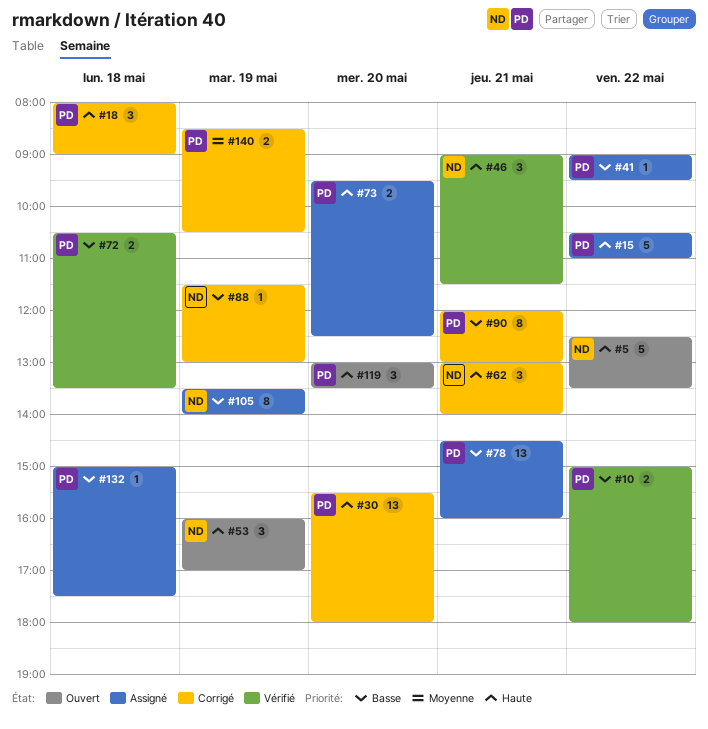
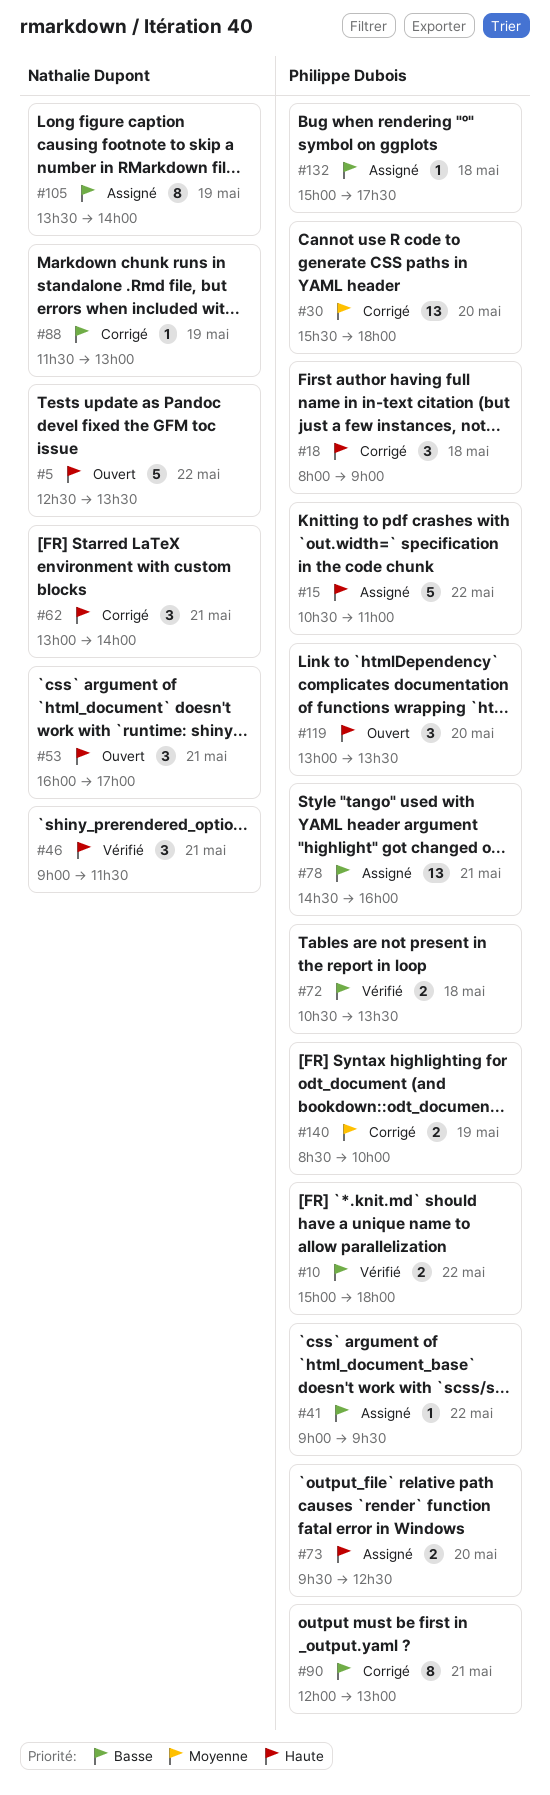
#30, priority: Haute -> Moyenne
#53, day: May 19 -> May 21
#140, ends: 10:30 -> 10:00

